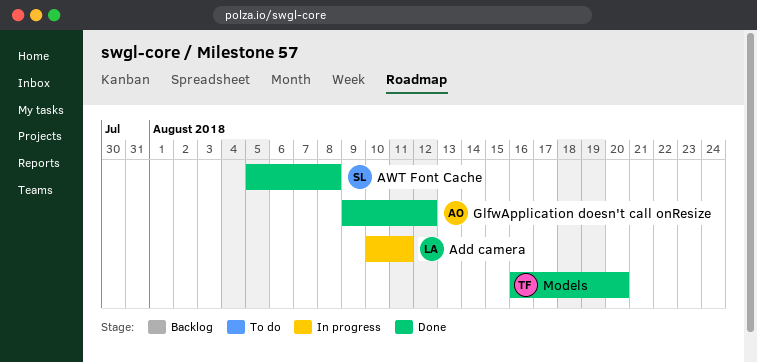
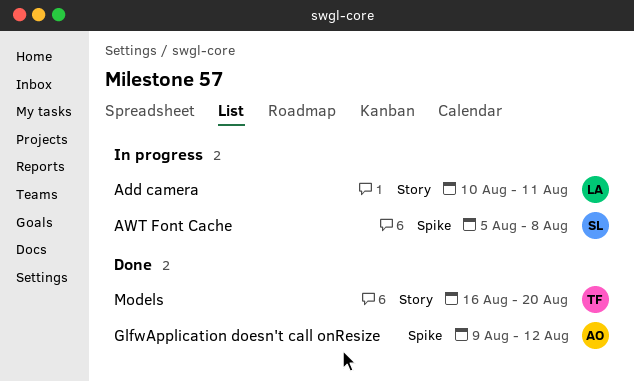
AWT Font Cache, status: Done -> In progress

